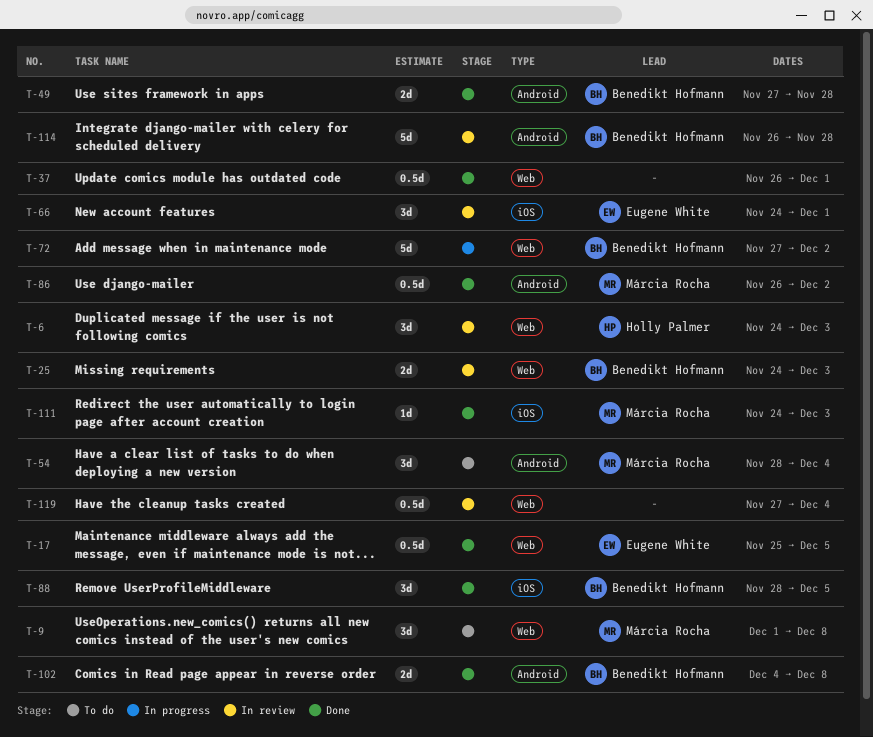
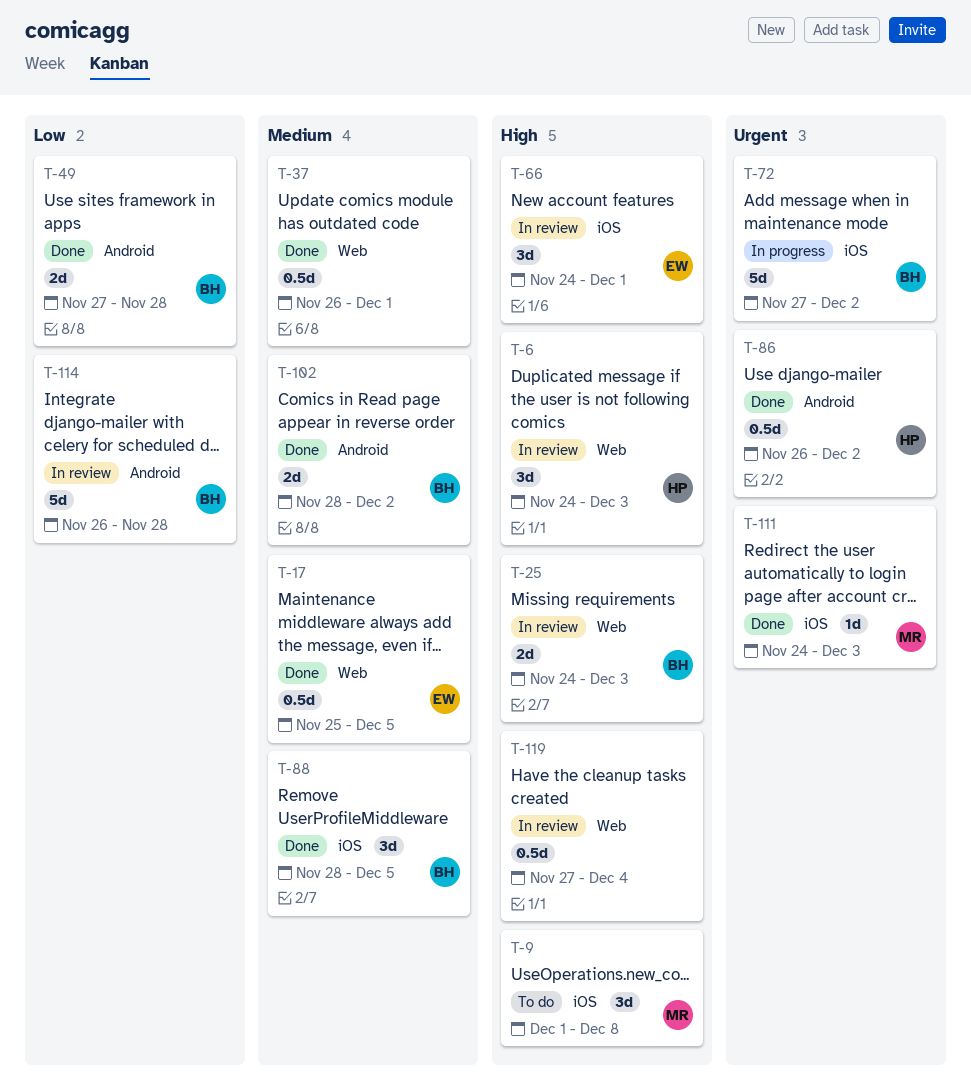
T-9, label: Web -> iOS
T-54: present -> none
T-72, label: Web -> iOS
T-86, owner: Márcia Rocha -> Holly Palmer
T-102, start: Dec 4 -> Nov 28
T-102, due: Dec 8 -> Dec 2

